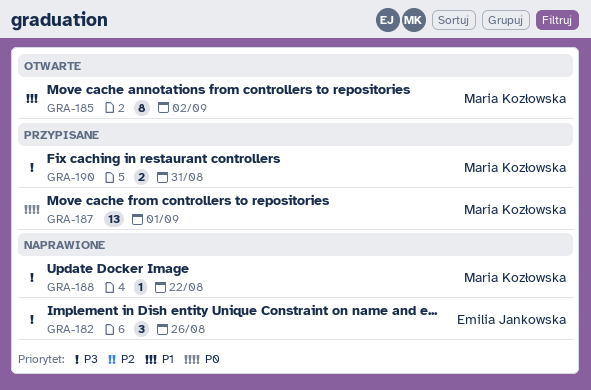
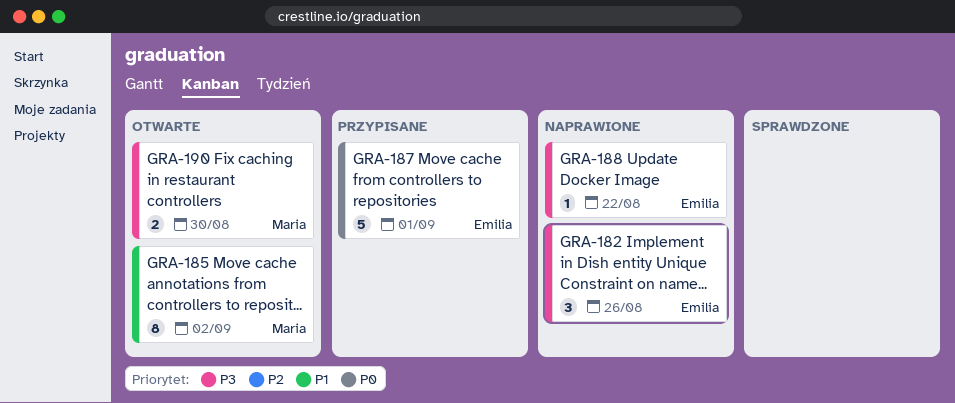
GRA-187, owner: Maria Kozłowska -> Emilia Jankowska
GRA-187, estimate: 13 -> 5
GRA-188, owner: Maria Kozłowska -> Emilia Jankowska
GRA-190, status: Przypisane -> Otwarte
GRA-190, due: Aug 31 -> Aug 30

